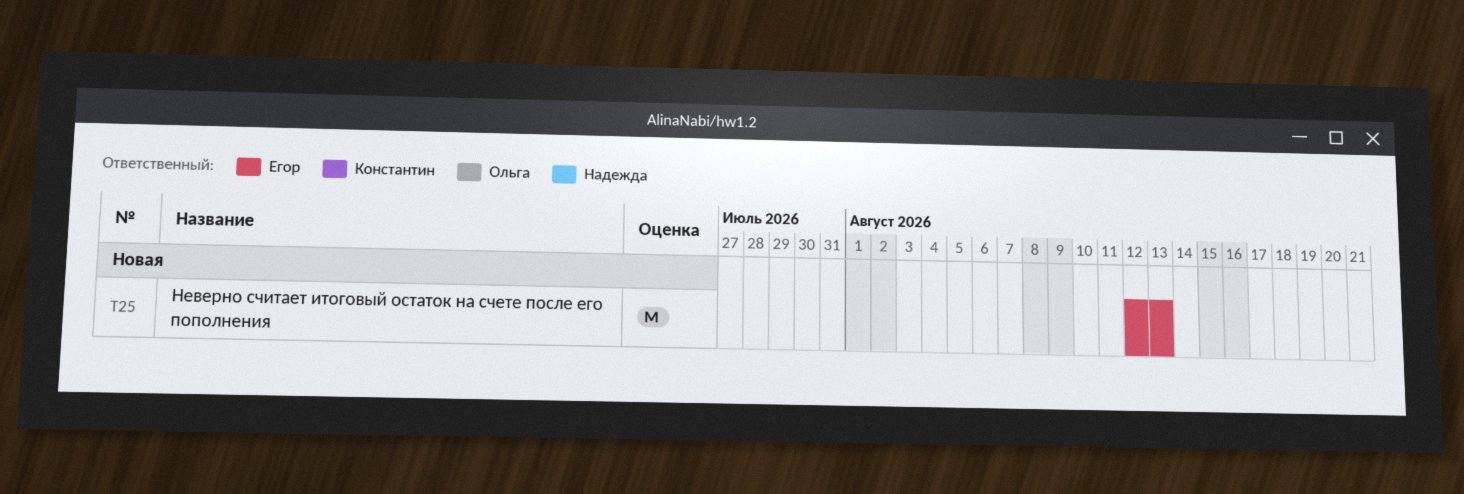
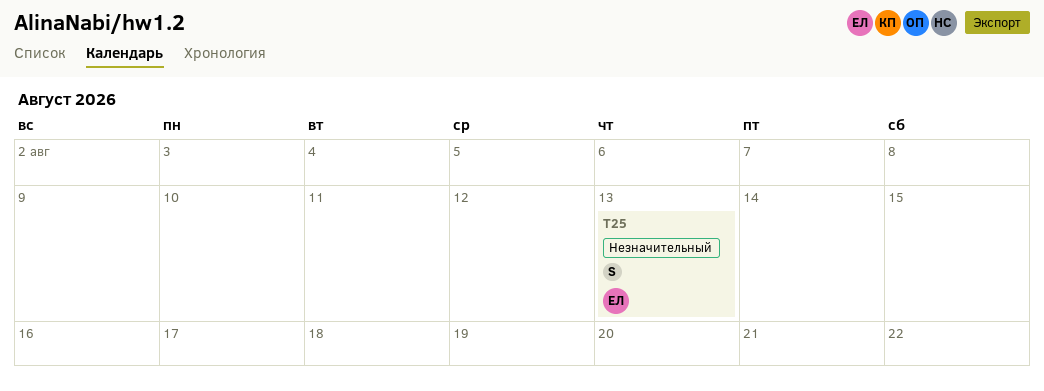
T25, estimate: M -> S

